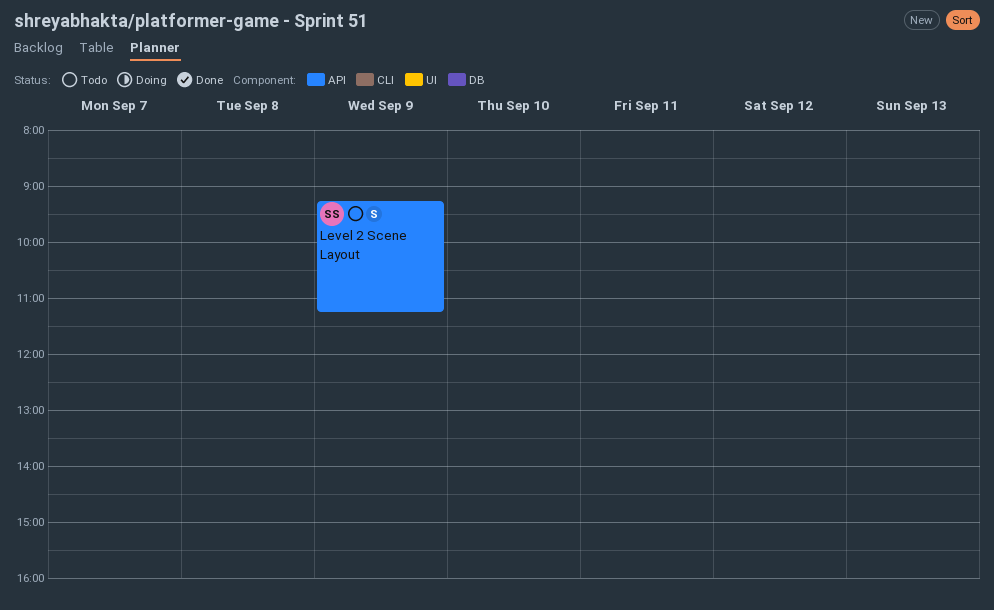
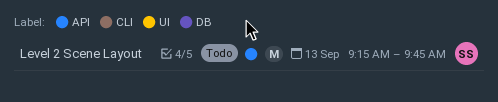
Level 2 Scene Layout, estimate: S -> M
Level 2 Scene Layout, day: Sep 9 -> Sep 13
Level 2 Scene Layout, ends: 11:15 -> 09:45

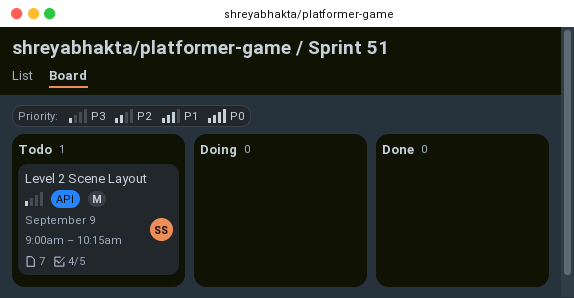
Level 2 Scene Layout, day: Sep 13 -> Sep 9
Level 2 Scene Layout, begins: 09:15 -> 09:00
Level 2 Scene Layout, ends: 09:45 -> 10:15

